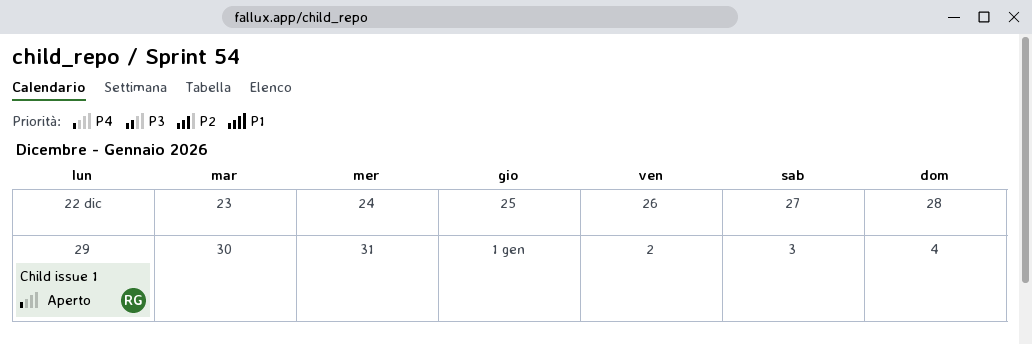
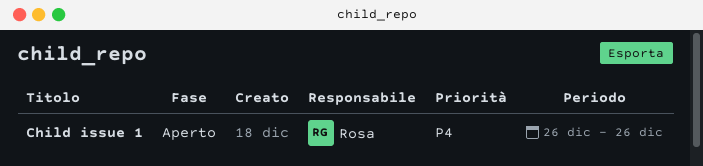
Child issue 1, due: Dec 29 -> Dec 26

